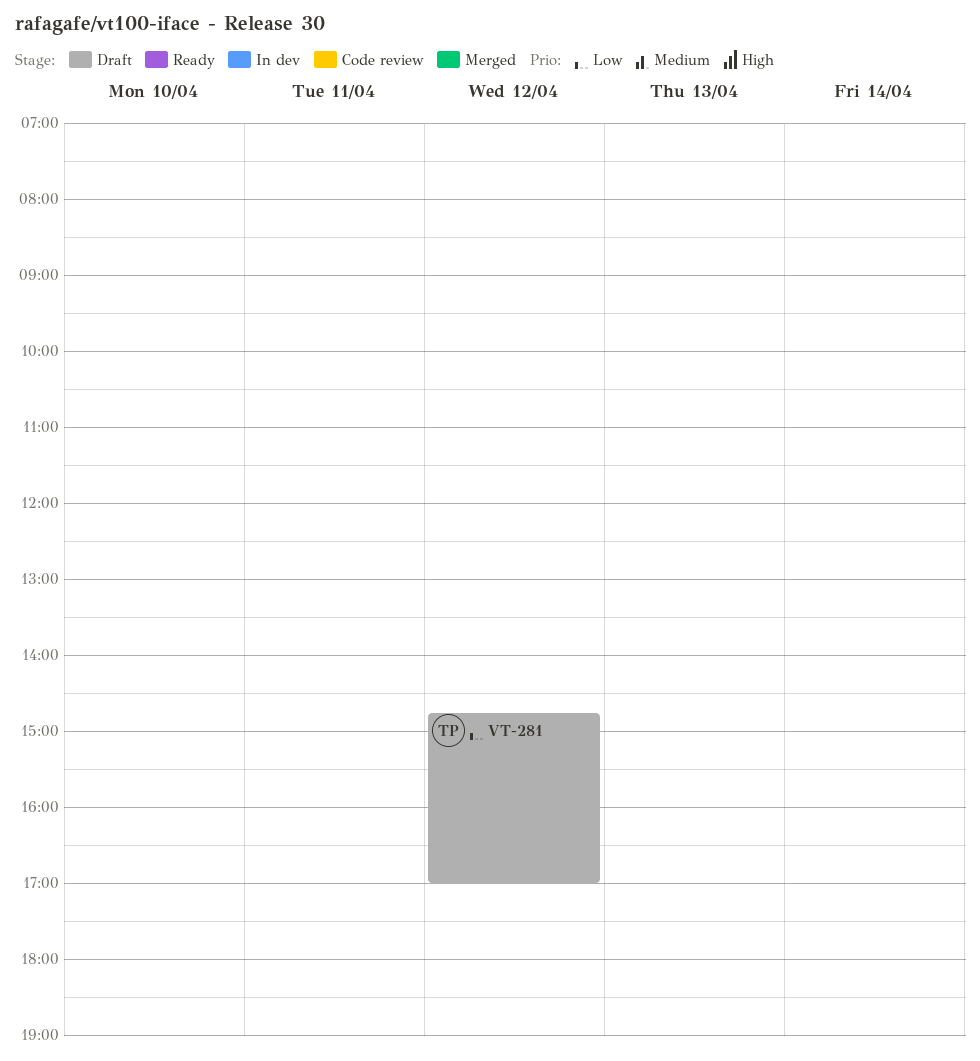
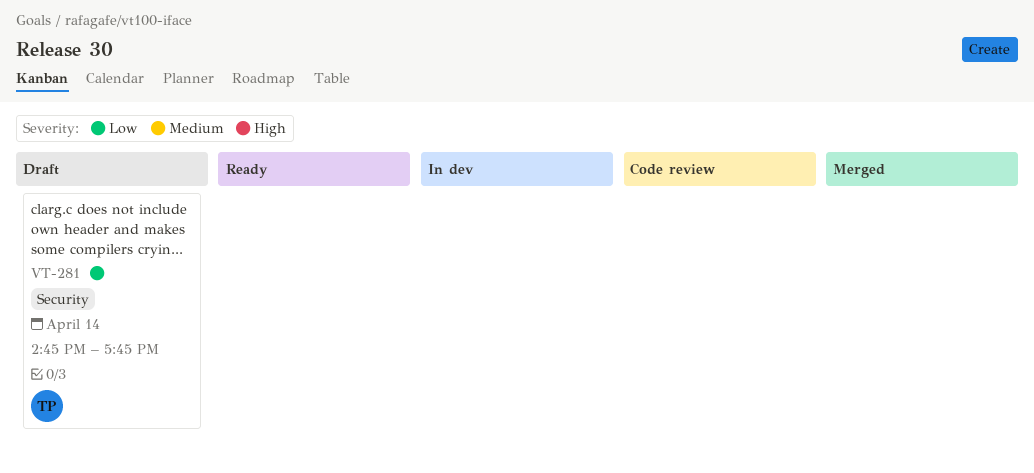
VT-281, day: Apr 12 -> Apr 14
VT-281, ends: 17:00 -> 17:45

